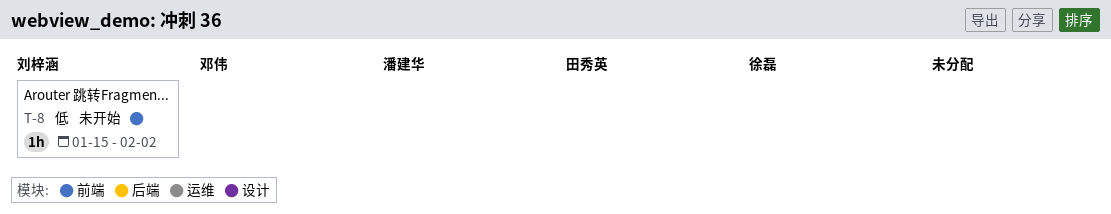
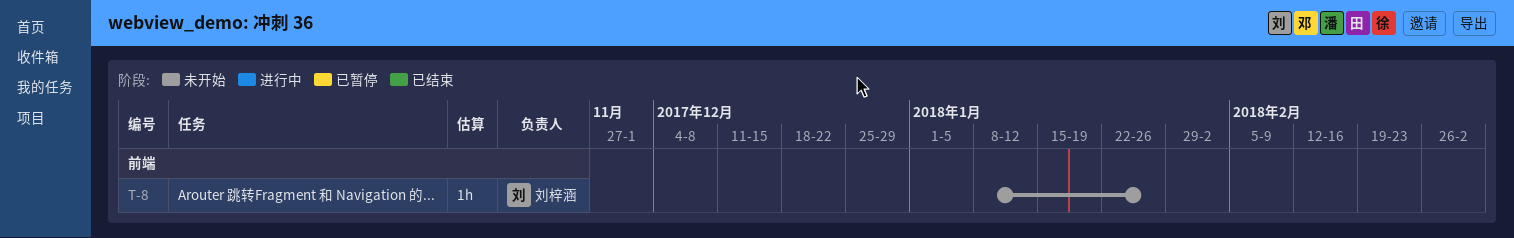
T-8, start: Jan 15 -> Jan 8
T-8, due: Feb 2 -> Jan 26

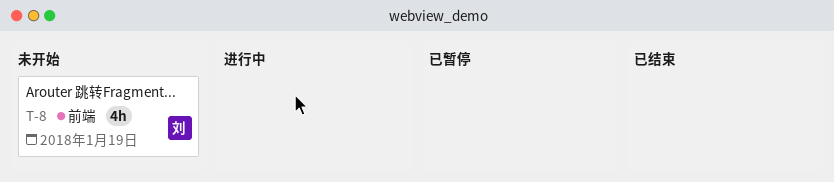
T-8, estimate: 1h -> 4h
T-8, due: Jan 26 -> Jan 19

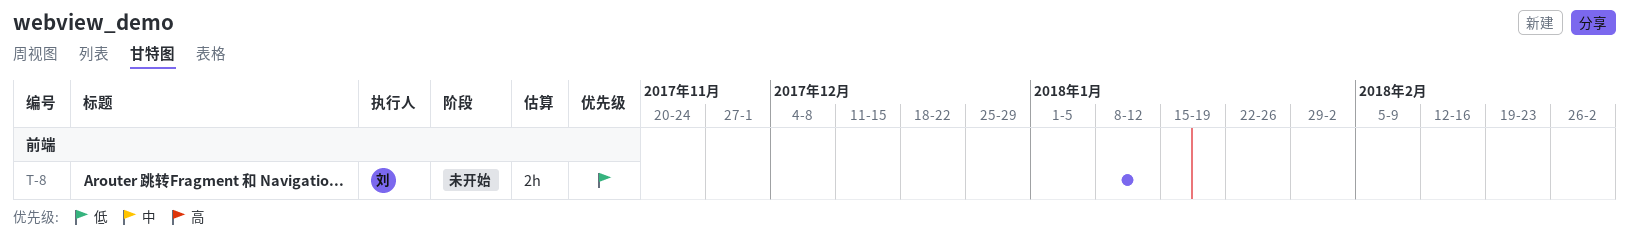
T-8, estimate: 4h -> 2h
T-8, due: Jan 19 -> Jan 12

